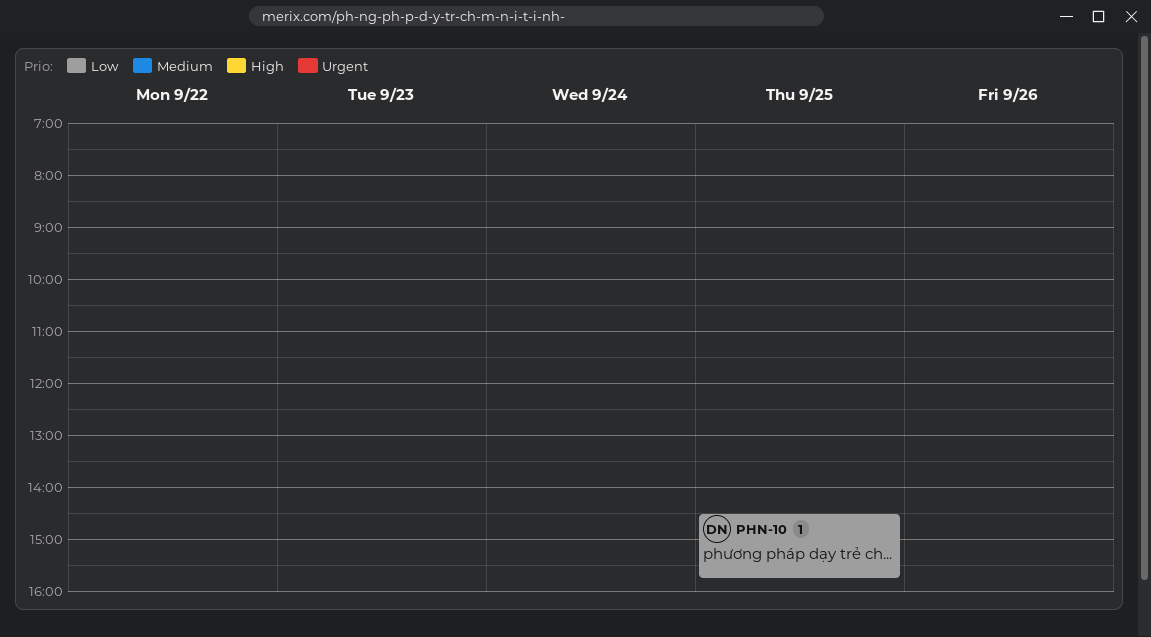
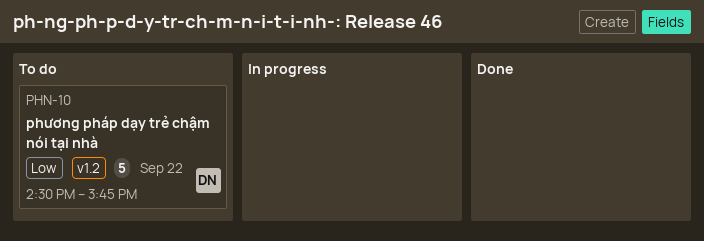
PHN-10, estimate: 1 -> 5
PHN-10, day: Sep 25 -> Sep 22

